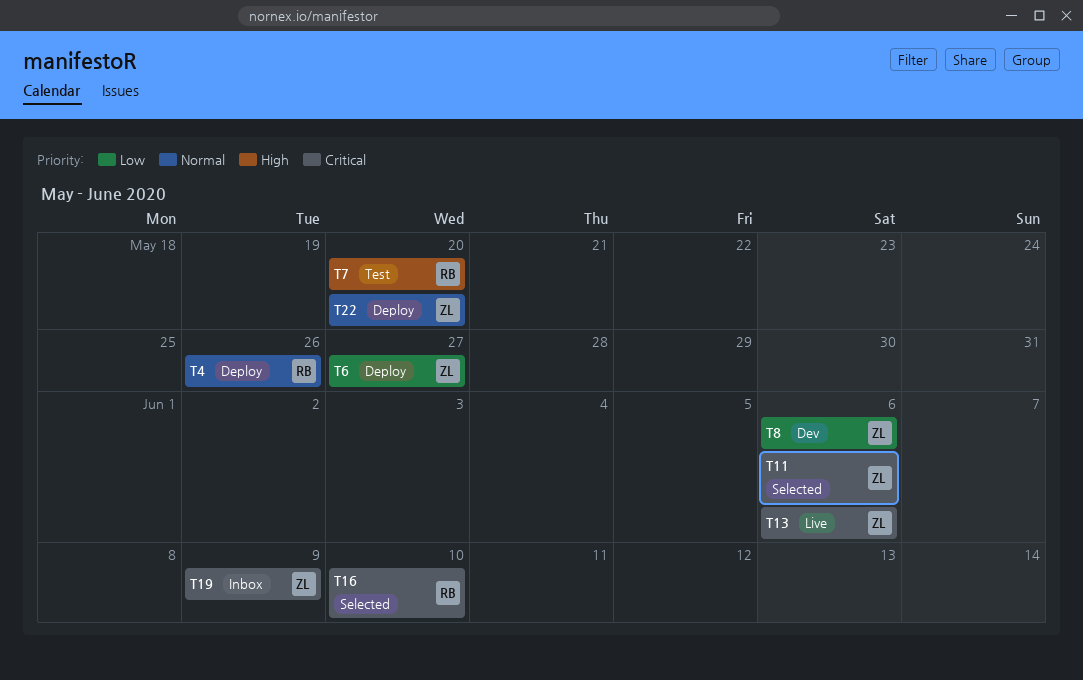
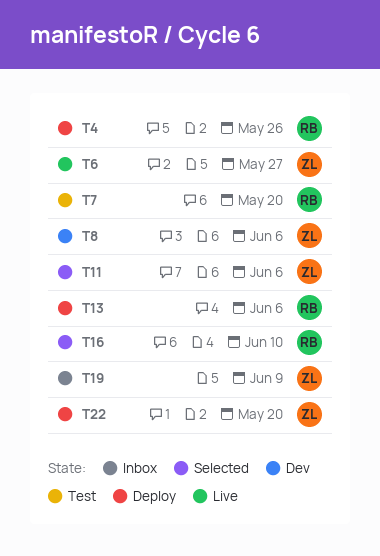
T6, status: Deploy -> Live
T13, status: Live -> Deploy
T13, owner: ZL -> RB

